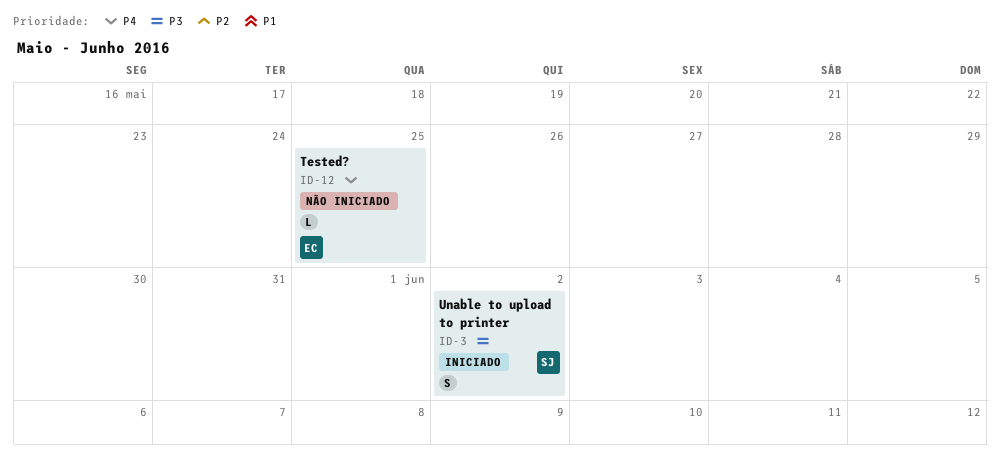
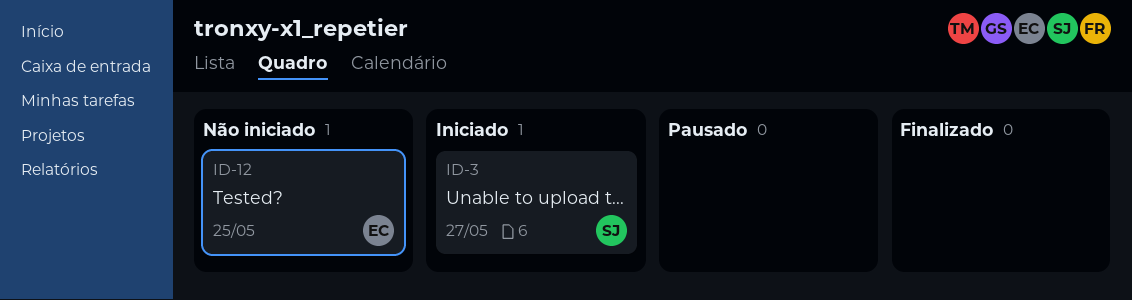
ID-3, due: Jun 2 -> May 27

